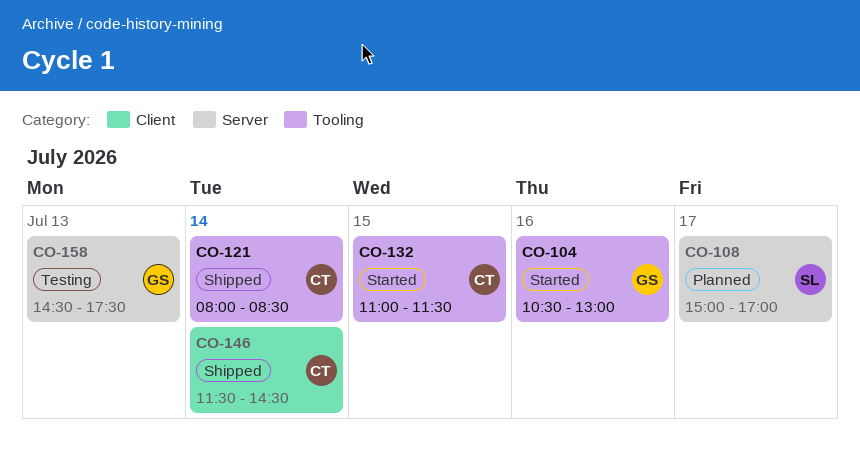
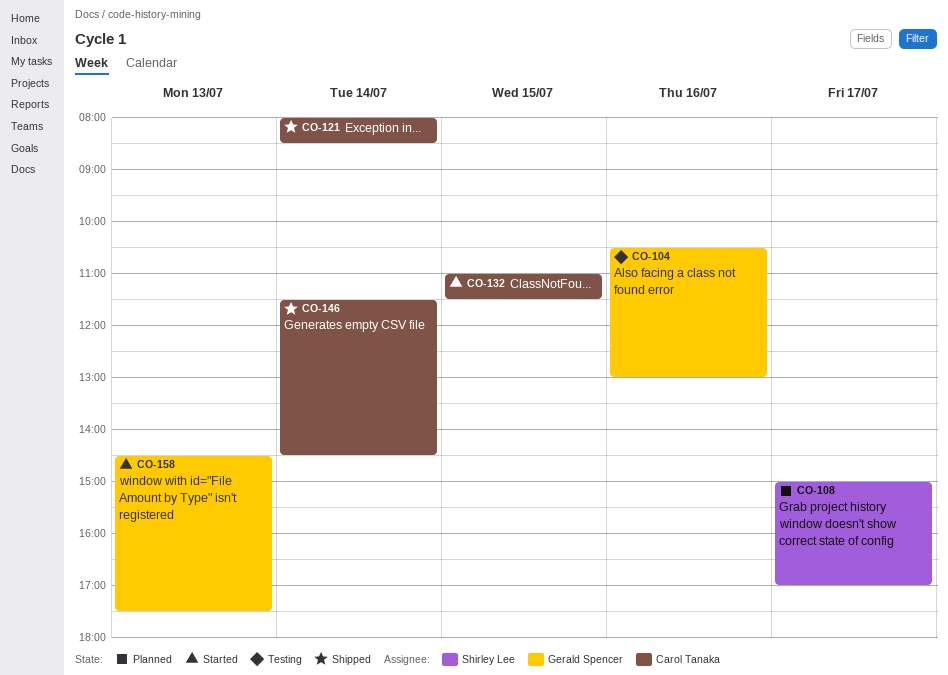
CO-104, status: Started -> Testing
CO-158, status: Testing -> Started

